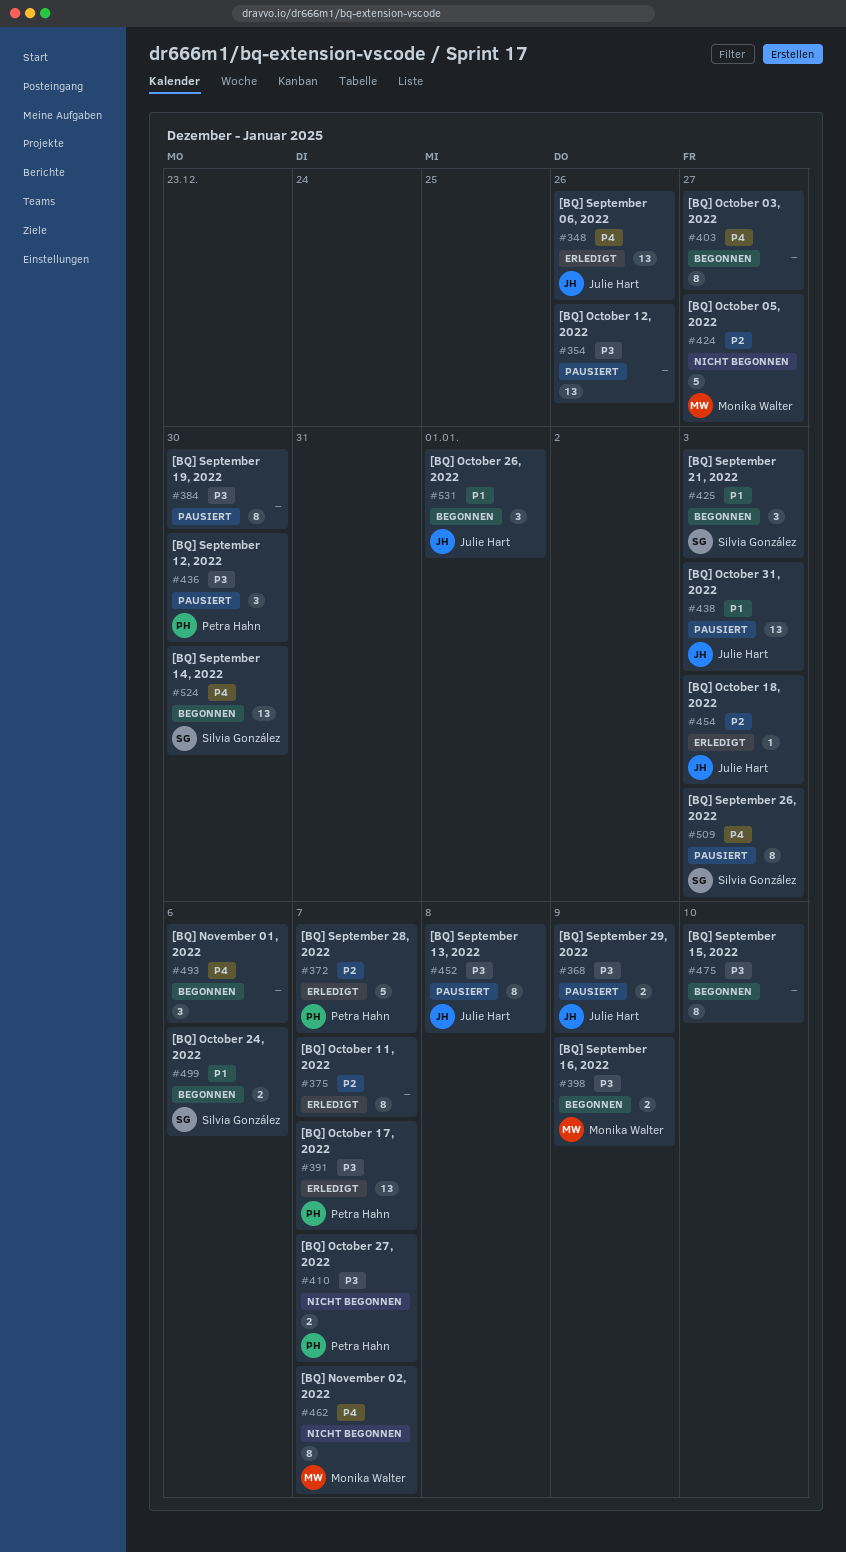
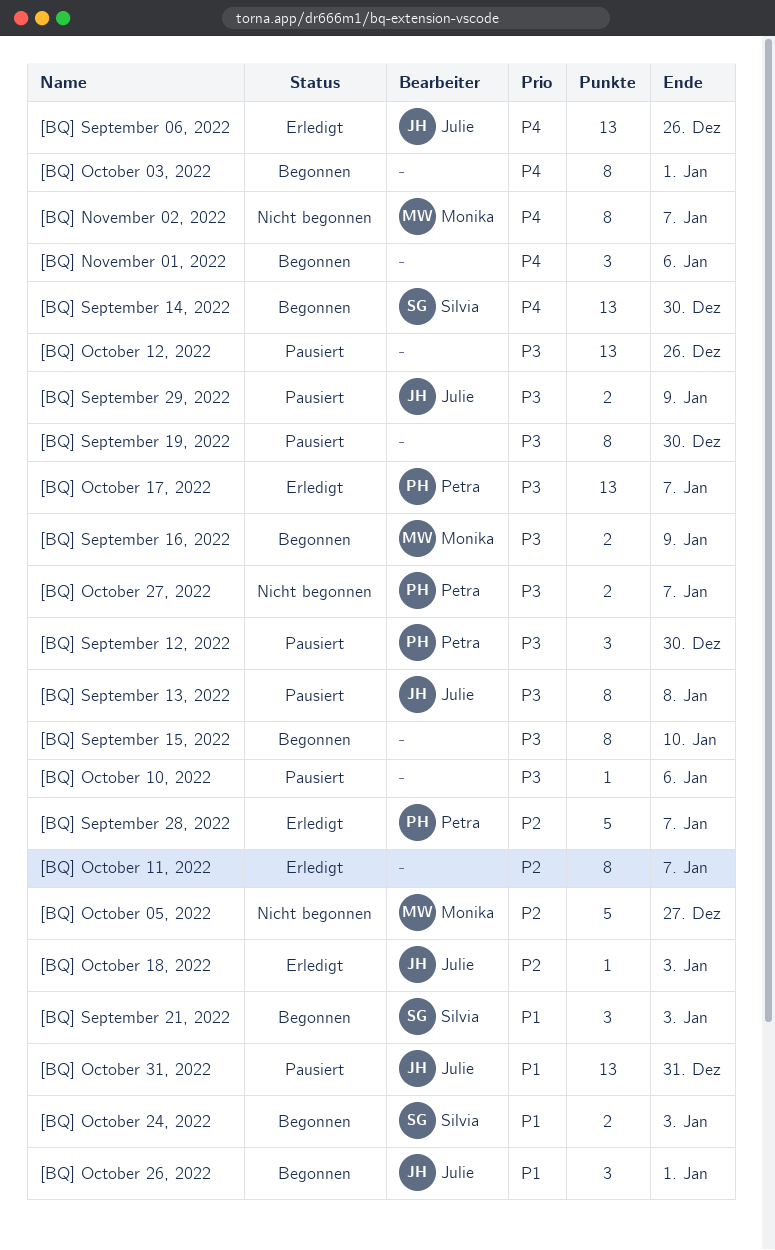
[BQ] October 03, 2022, due: Dec 27 -> Jan 1
[BQ] October 10, 2022: none -> present
[BQ] October 24, 2022, due: Jan 6 -> Jan 3
[BQ] October 31, 2022, due: Jan 3 -> Dec 31
[BQ] September 26, 2022: present -> none

